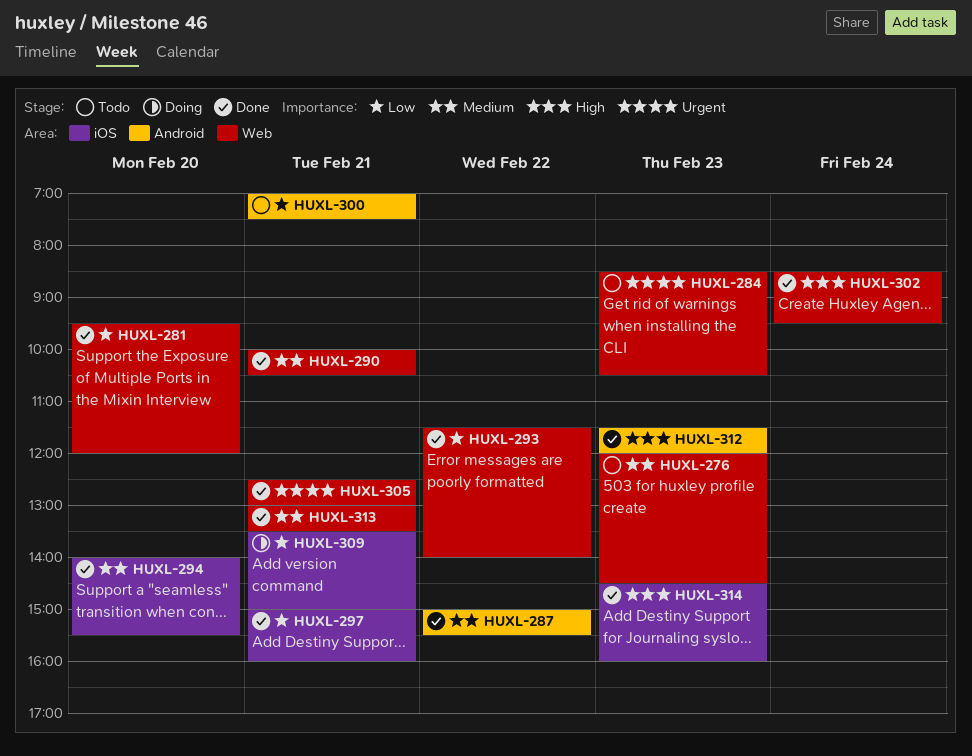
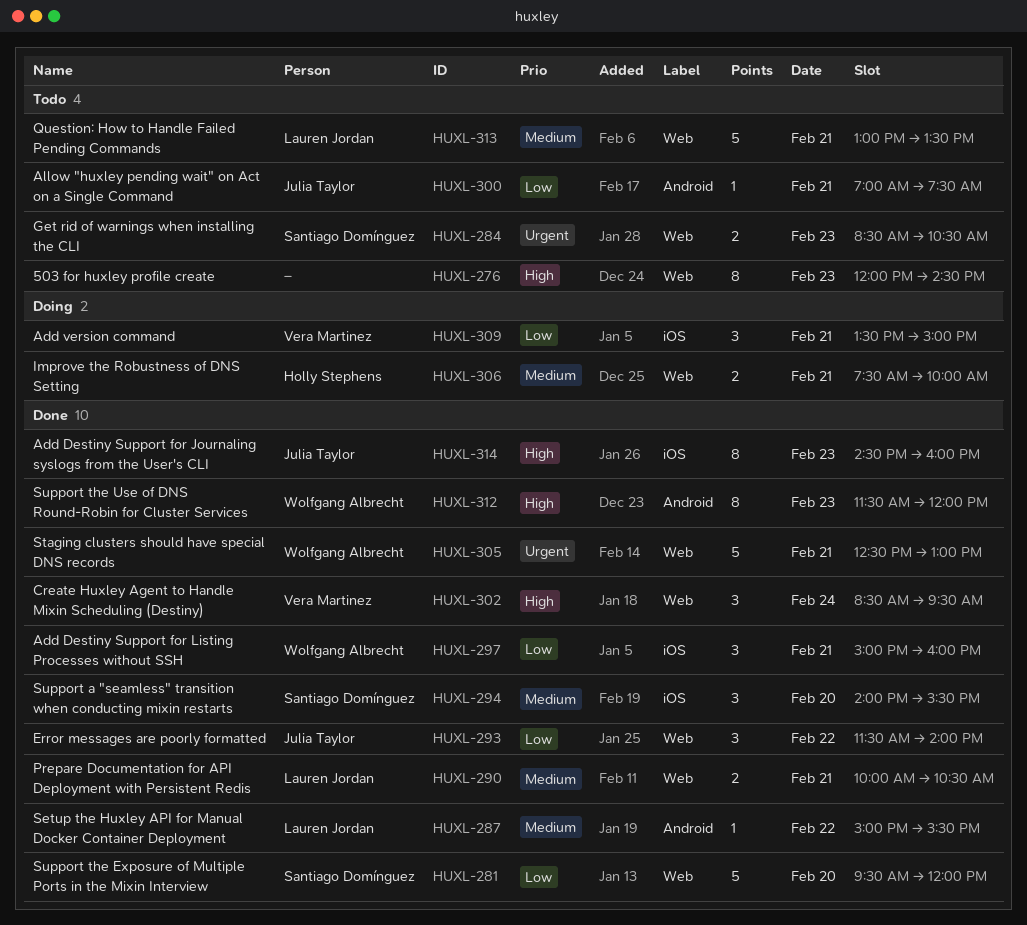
HUXL-276, priority: Medium -> High
HUXL-306: none -> present
HUXL-313, status: Done -> Todo

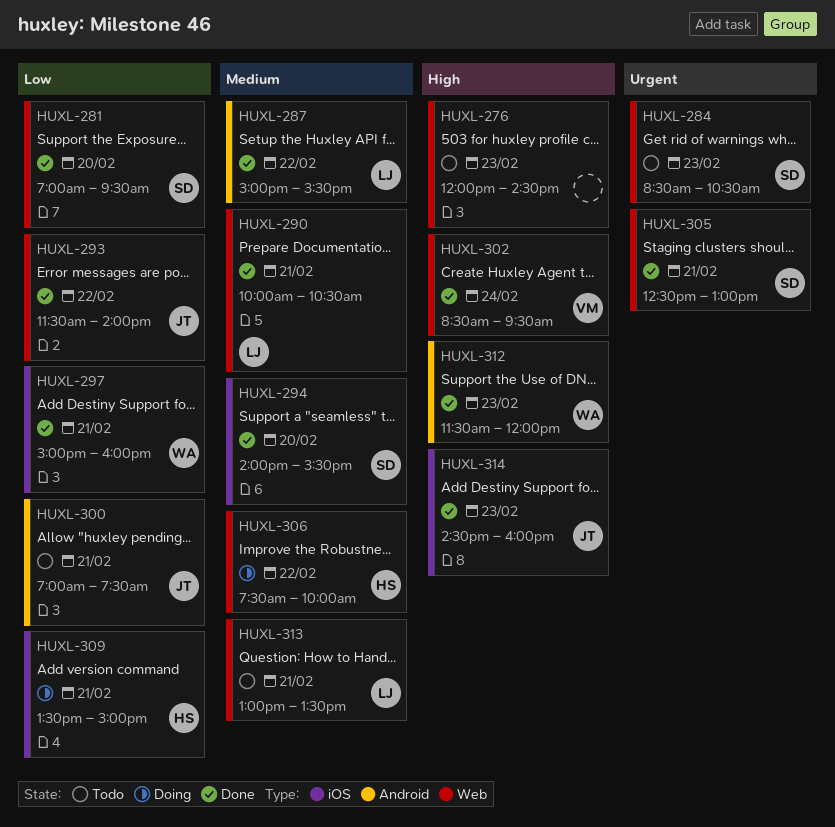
HUXL-281, begins: 09:30 -> 07:00
HUXL-281, ends: 12:00 -> 09:30
HUXL-305, owner: Wolfgang Albrecht -> Santiago Domínguez
HUXL-306, day: Feb 21 -> Feb 22
HUXL-309, owner: Vera Martinez -> Holly Stephens

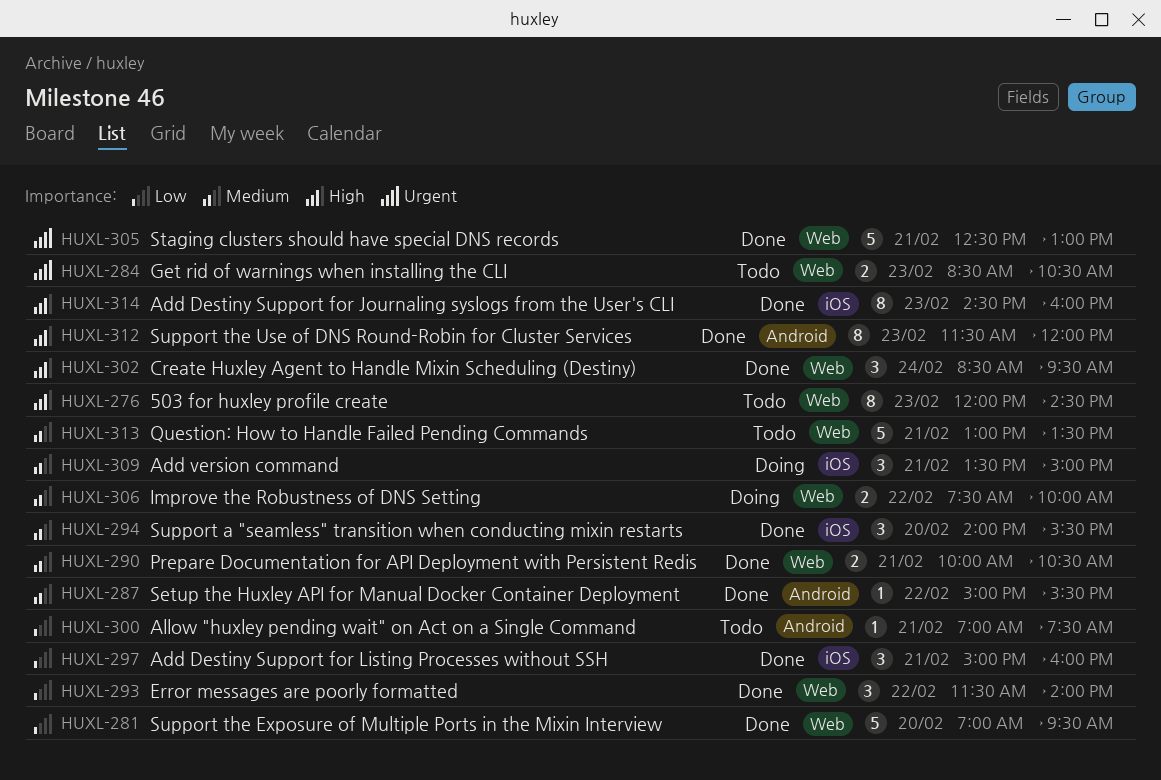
HUXL-309, priority: Low -> Medium

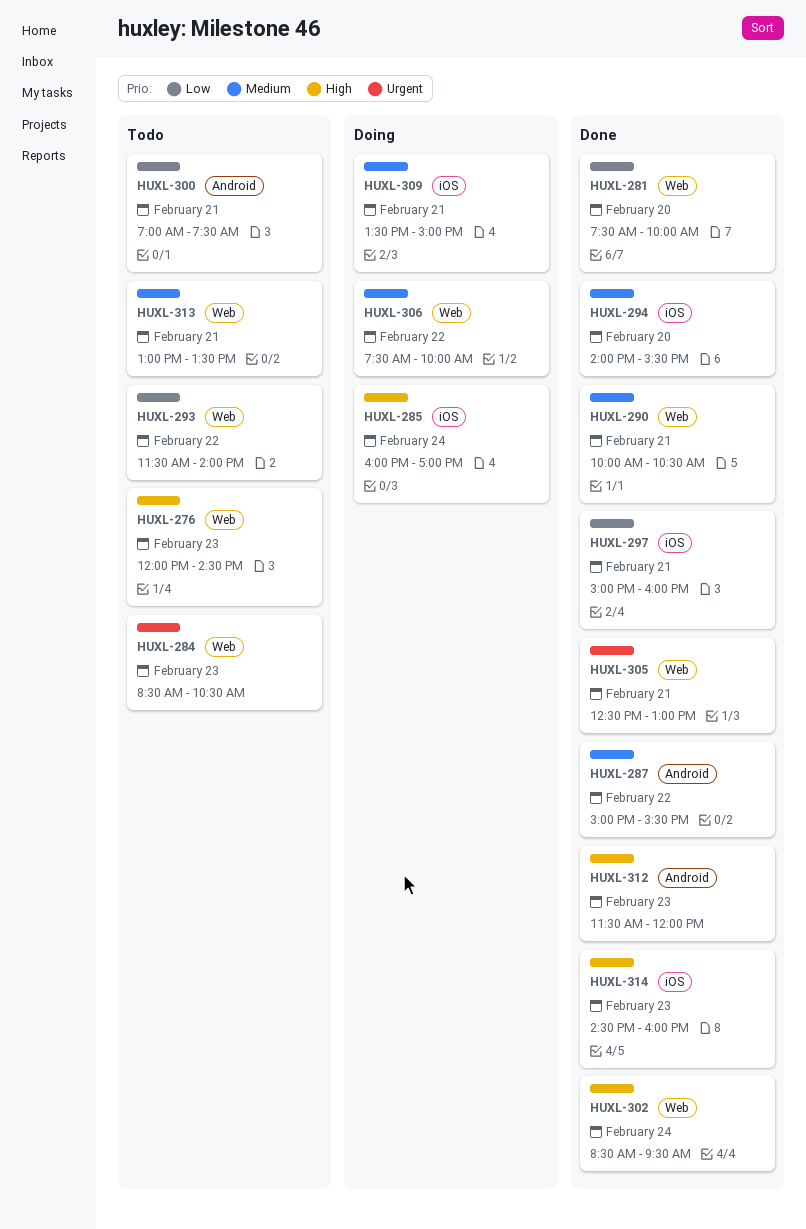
HUXL-281, begins: 07:00 -> 07:30
HUXL-281, ends: 09:30 -> 10:00
HUXL-285: none -> present
HUXL-293, status: Done -> Todo

